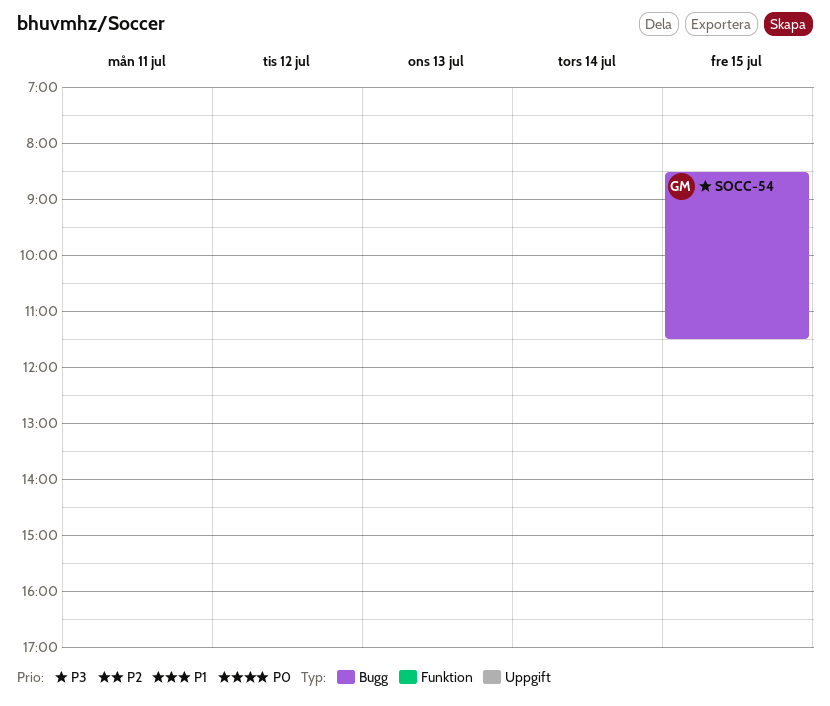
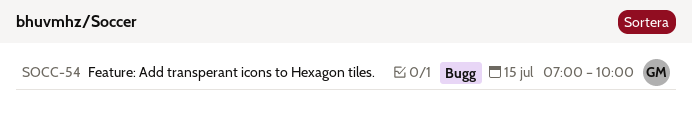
SOCC-54, begins: 08:30 -> 07:00
SOCC-54, ends: 11:30 -> 10:00

